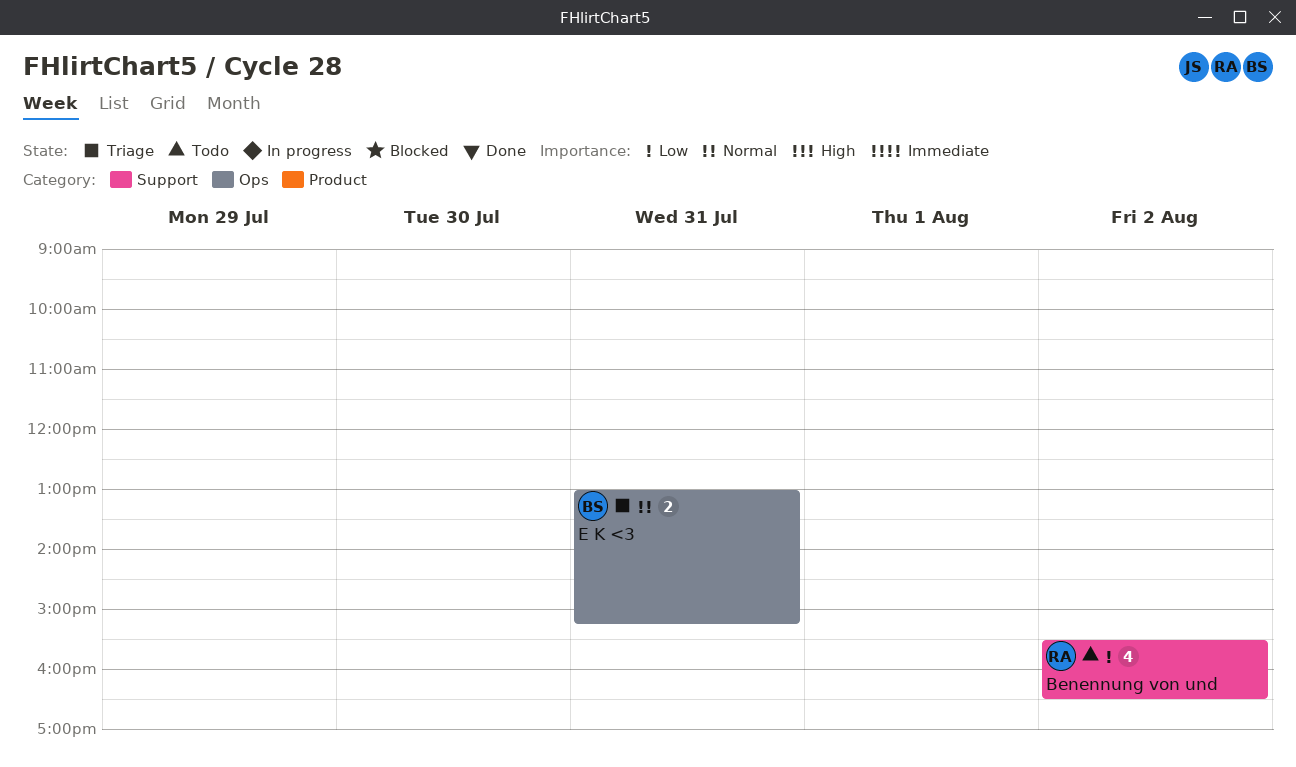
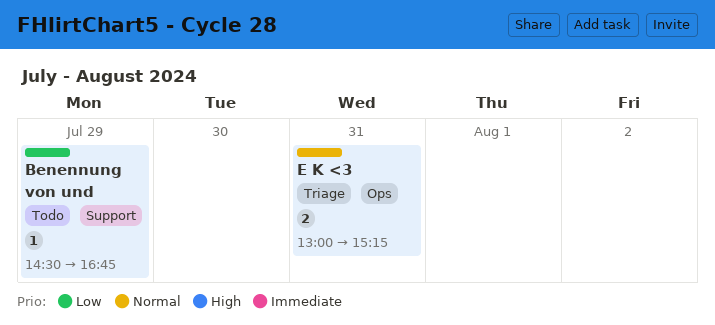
Benennung von und, estimate: 4 -> 1
Benennung von und, day: Aug 2 -> Jul 29
Benennung von und, begins: 15:30 -> 14:30
Benennung von und, ends: 16:30 -> 16:45

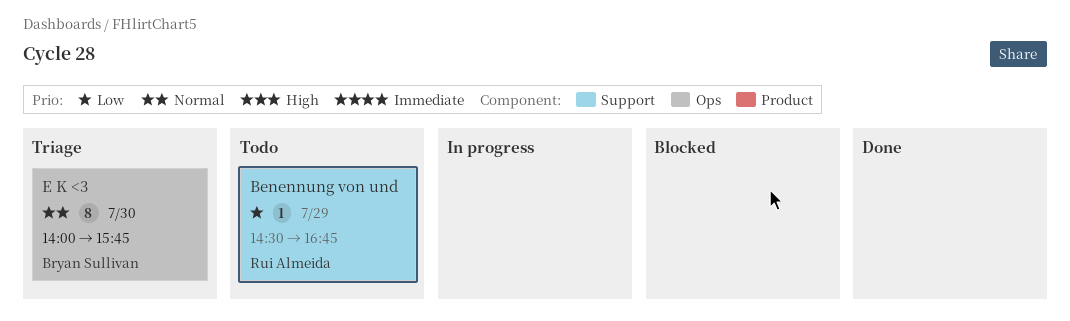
E K <3, estimate: 2 -> 8
E K <3, day: Jul 31 -> Jul 30
E K <3, begins: 13:00 -> 14:00
E K <3, ends: 15:15 -> 15:45

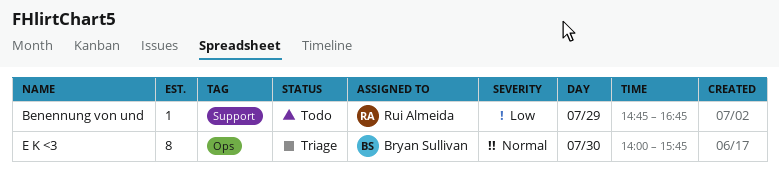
Benennung von und, begins: 14:30 -> 14:45

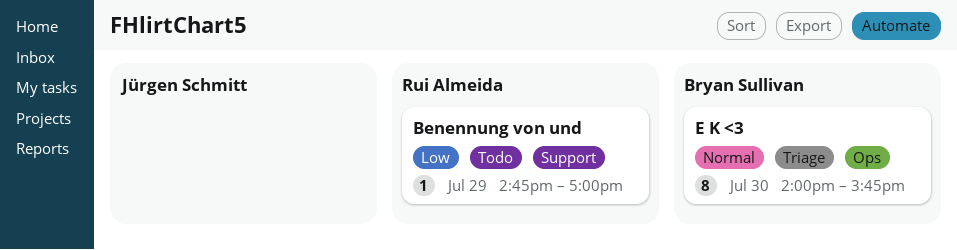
Benennung von und, ends: 16:45 -> 17:00

